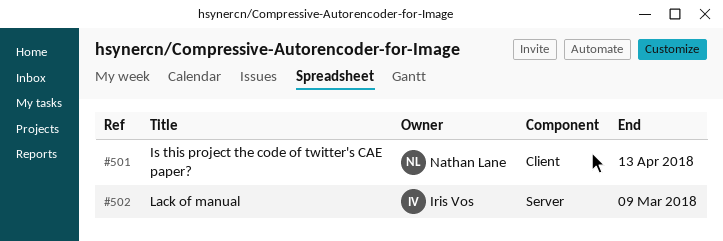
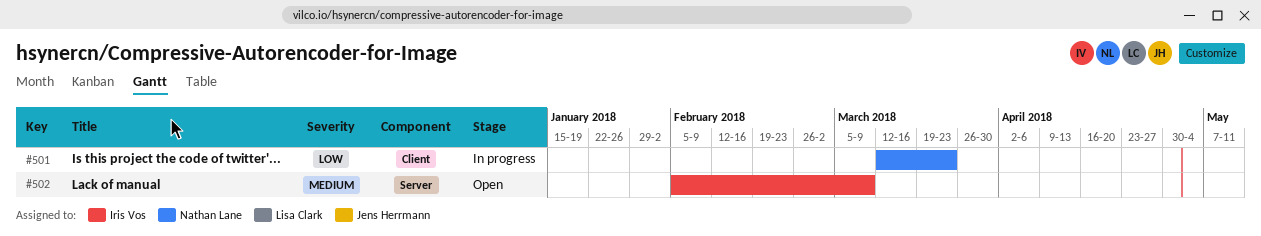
#501, due: Apr 13 -> Mar 23

